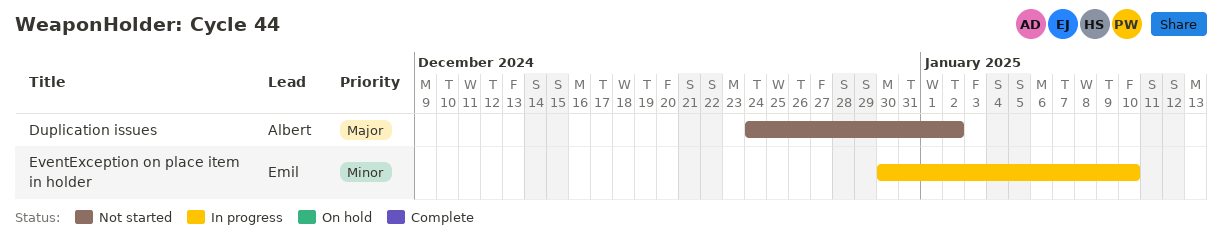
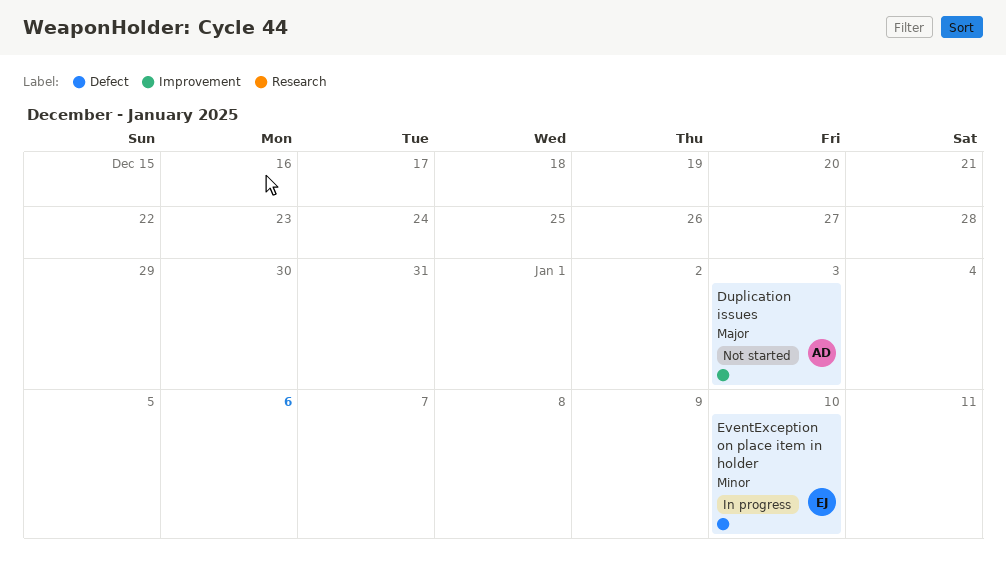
Duplication issues, due: Jan 2 -> Jan 3

